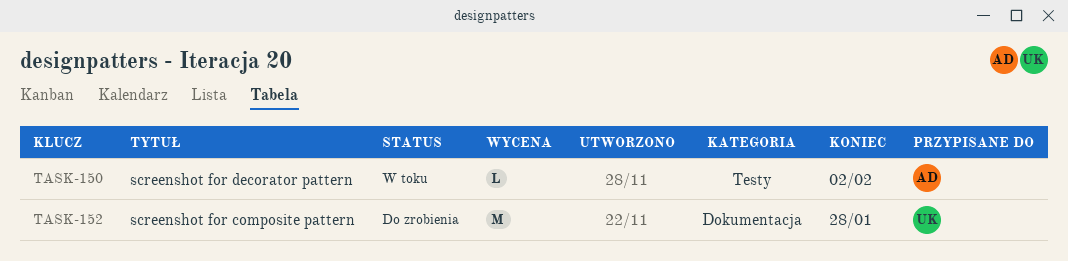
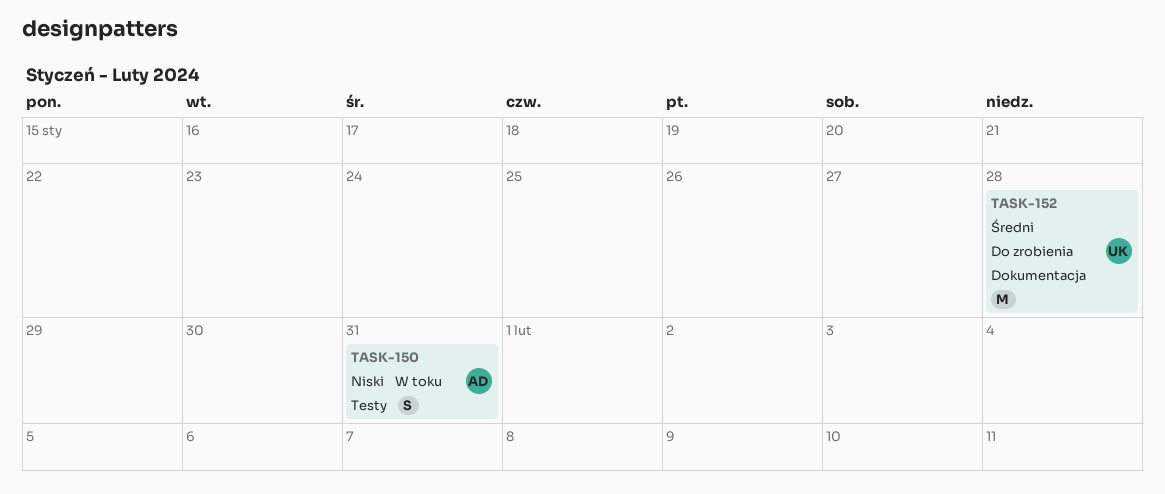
TASK-150, estimate: L -> S
TASK-150, due: Feb 2 -> Jan 31

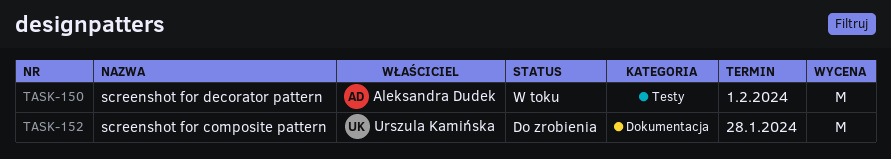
TASK-150, estimate: S -> M
TASK-150, due: Jan 31 -> Feb 1

